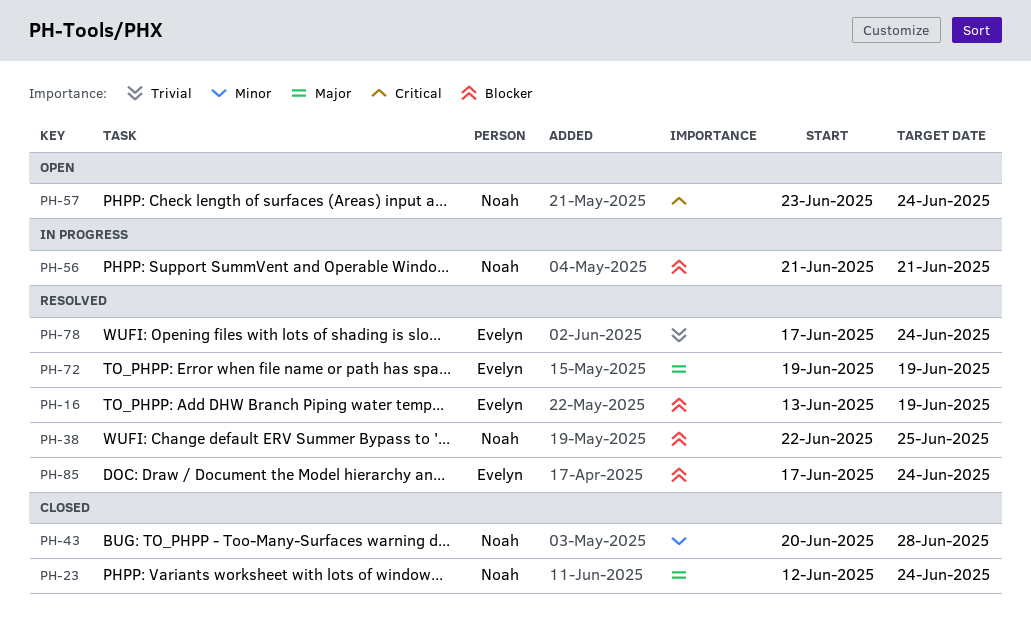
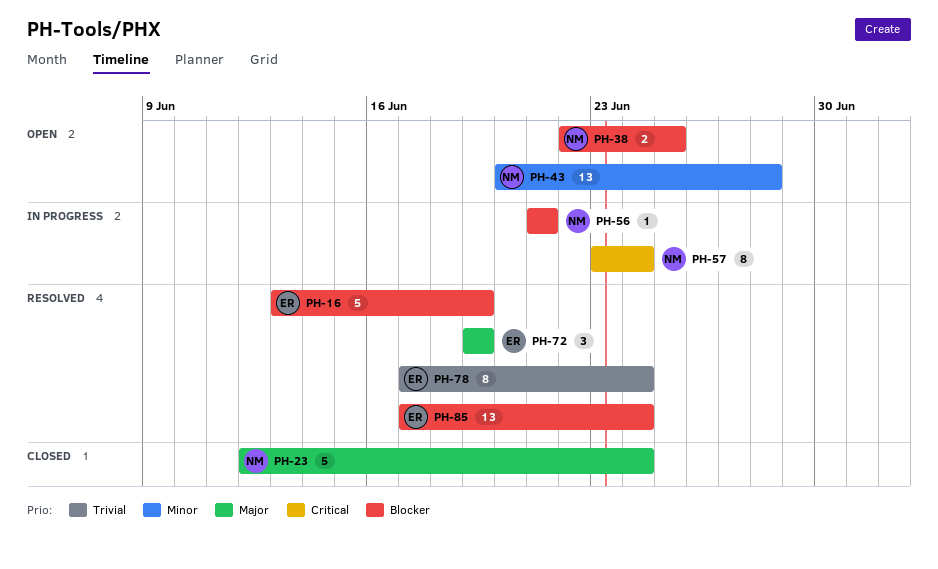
PH-38, status: Resolved -> Open
PH-43, status: Closed -> Open
PH-57, status: Open -> In progress

